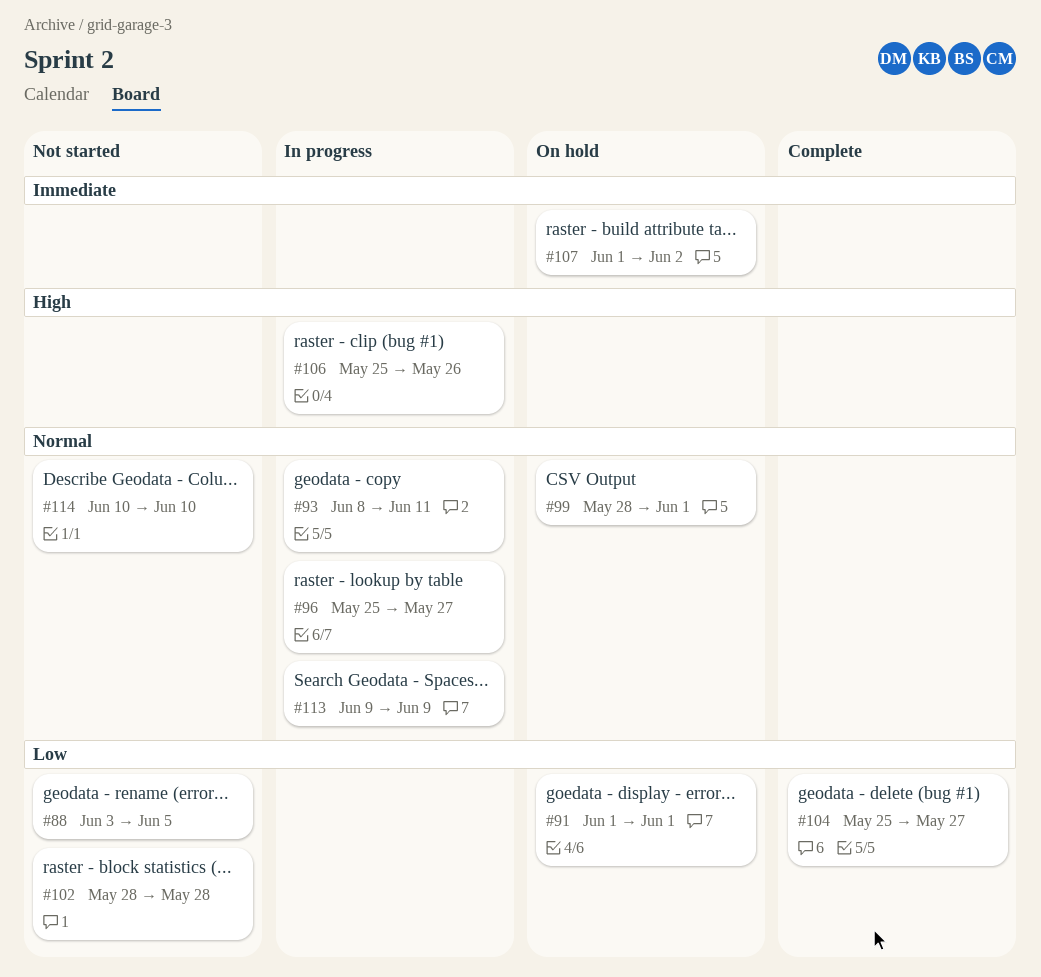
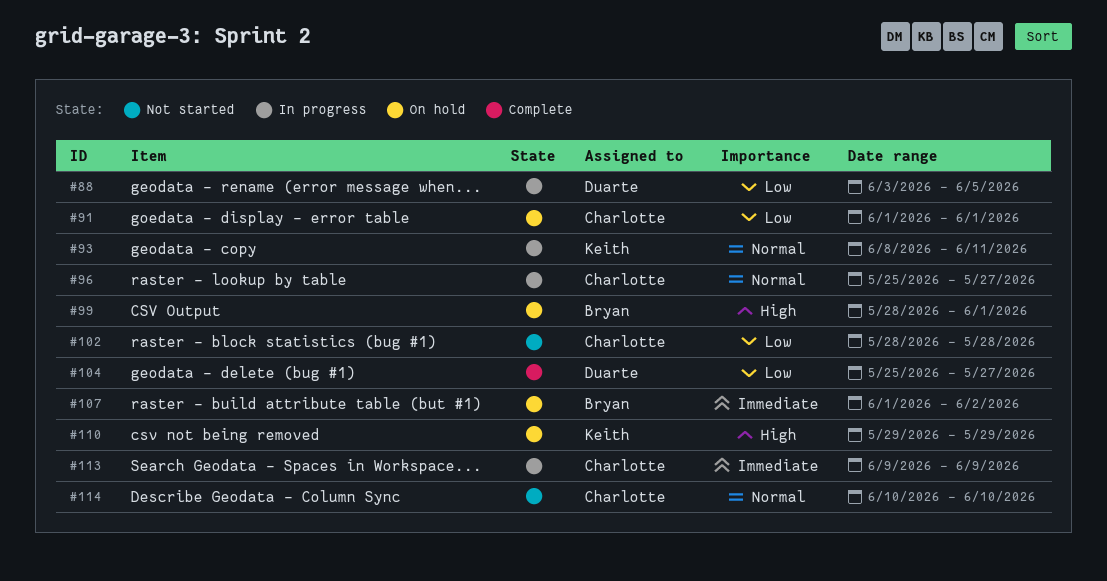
#88, status: Not started -> In progress
#99, priority: Normal -> High
#106: present -> none
#110: none -> present
#113, priority: Normal -> Immediate

